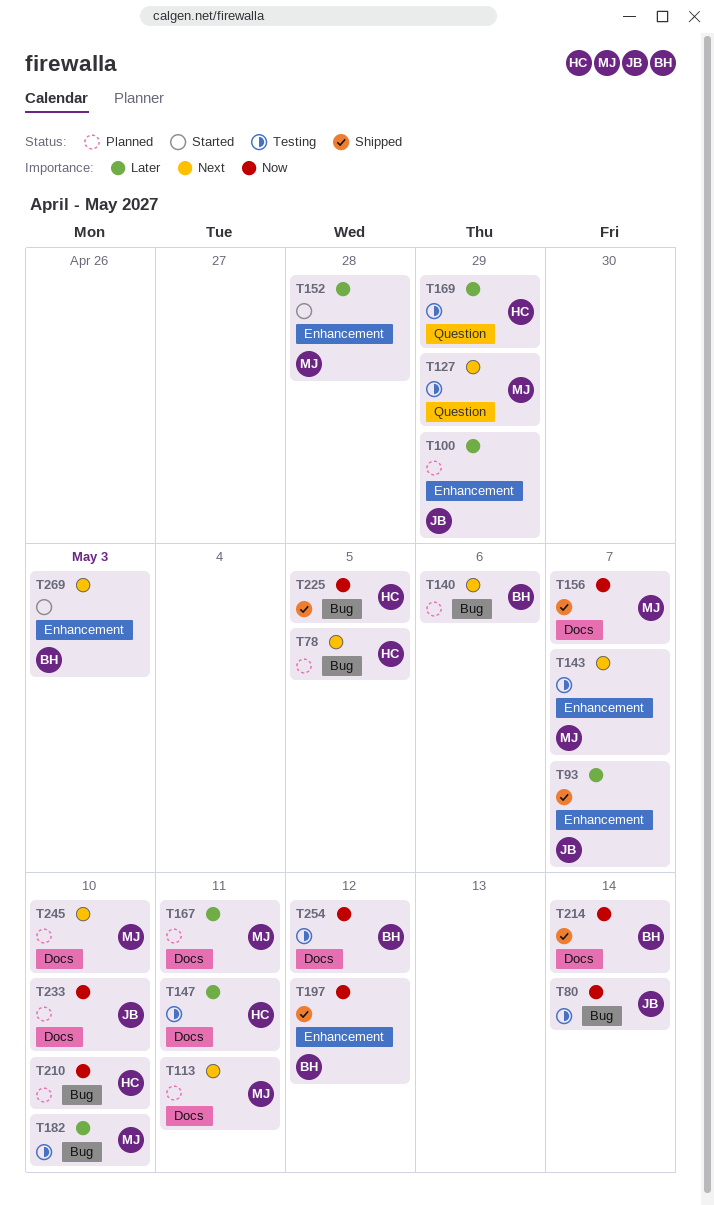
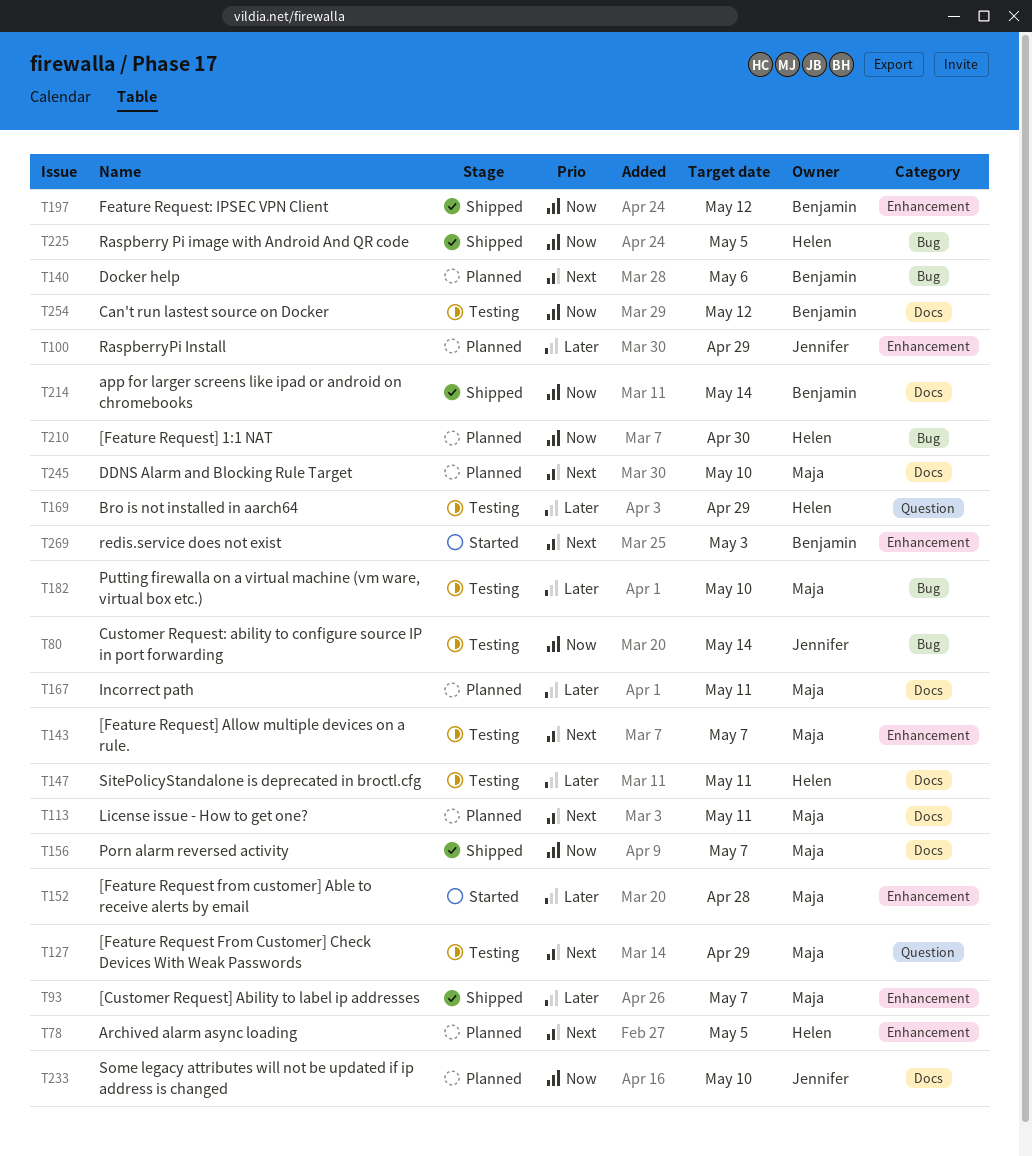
T78, label: Bug -> Enhancement
T93, owner: Jennifer -> Maja
T210, due: May 10 -> Apr 30

